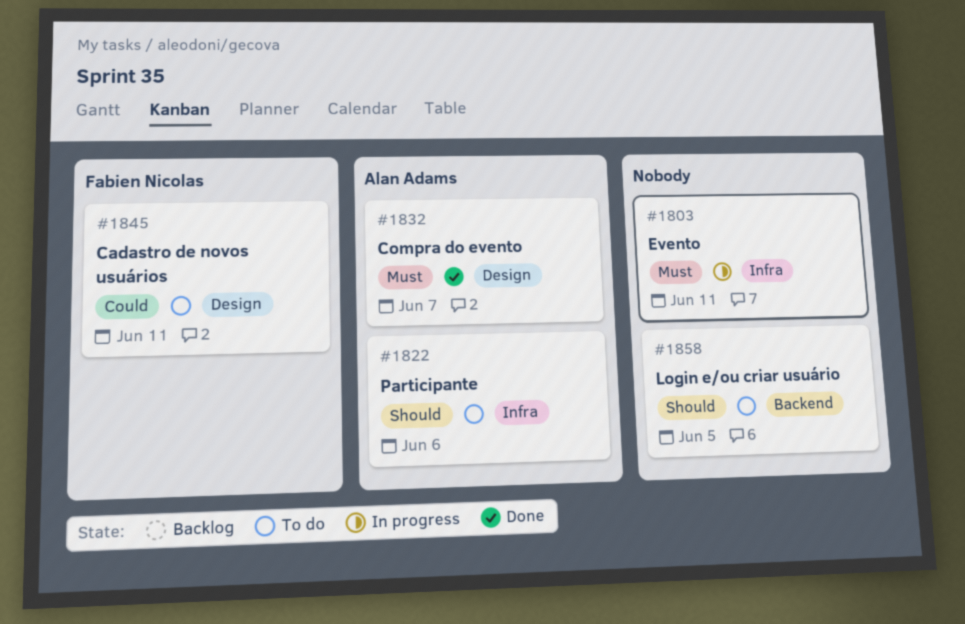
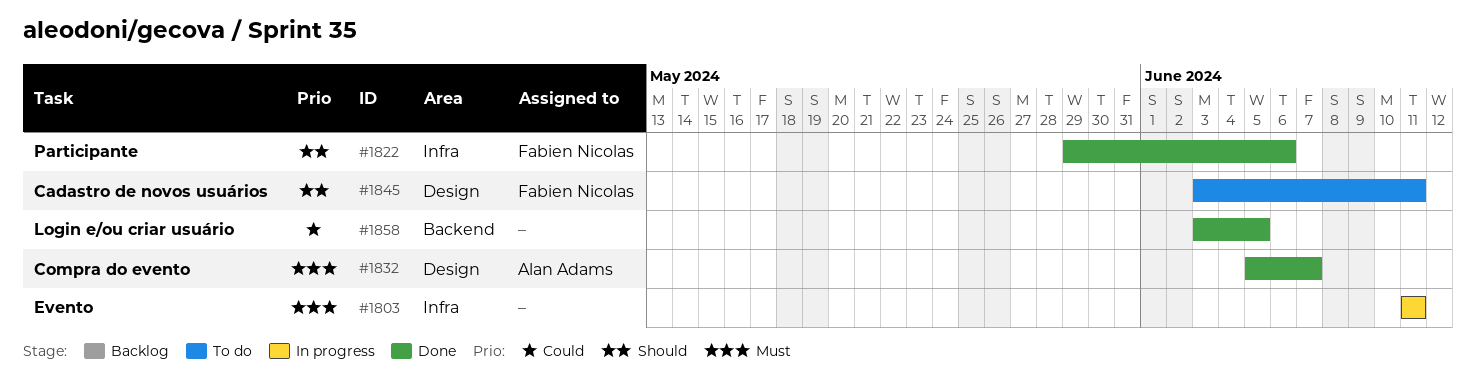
#1822, status: To do -> Done
#1822, owner: Alan Adams -> Fabien Nicolas
#1845, priority: Could -> Should
#1858, status: To do -> Done
#1858, priority: Should -> Could

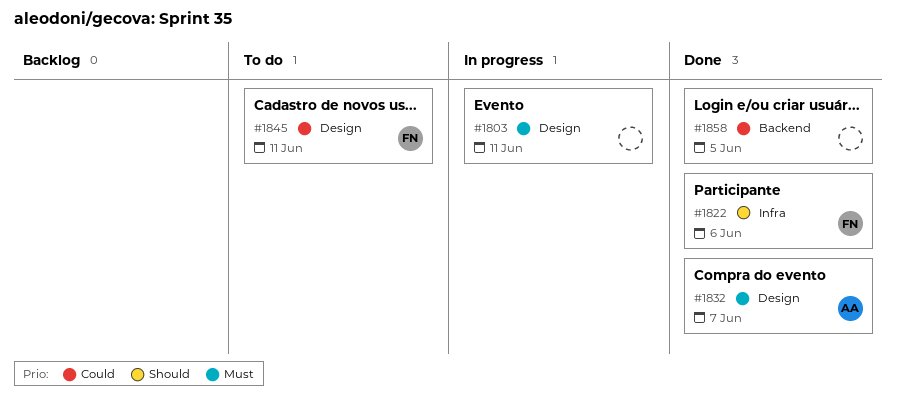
#1803, label: Infra -> Design
#1845, priority: Should -> Could

